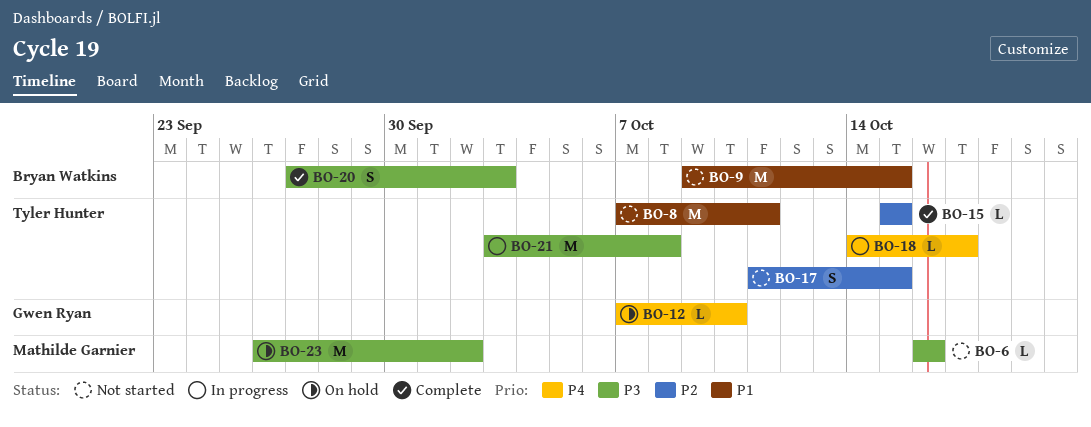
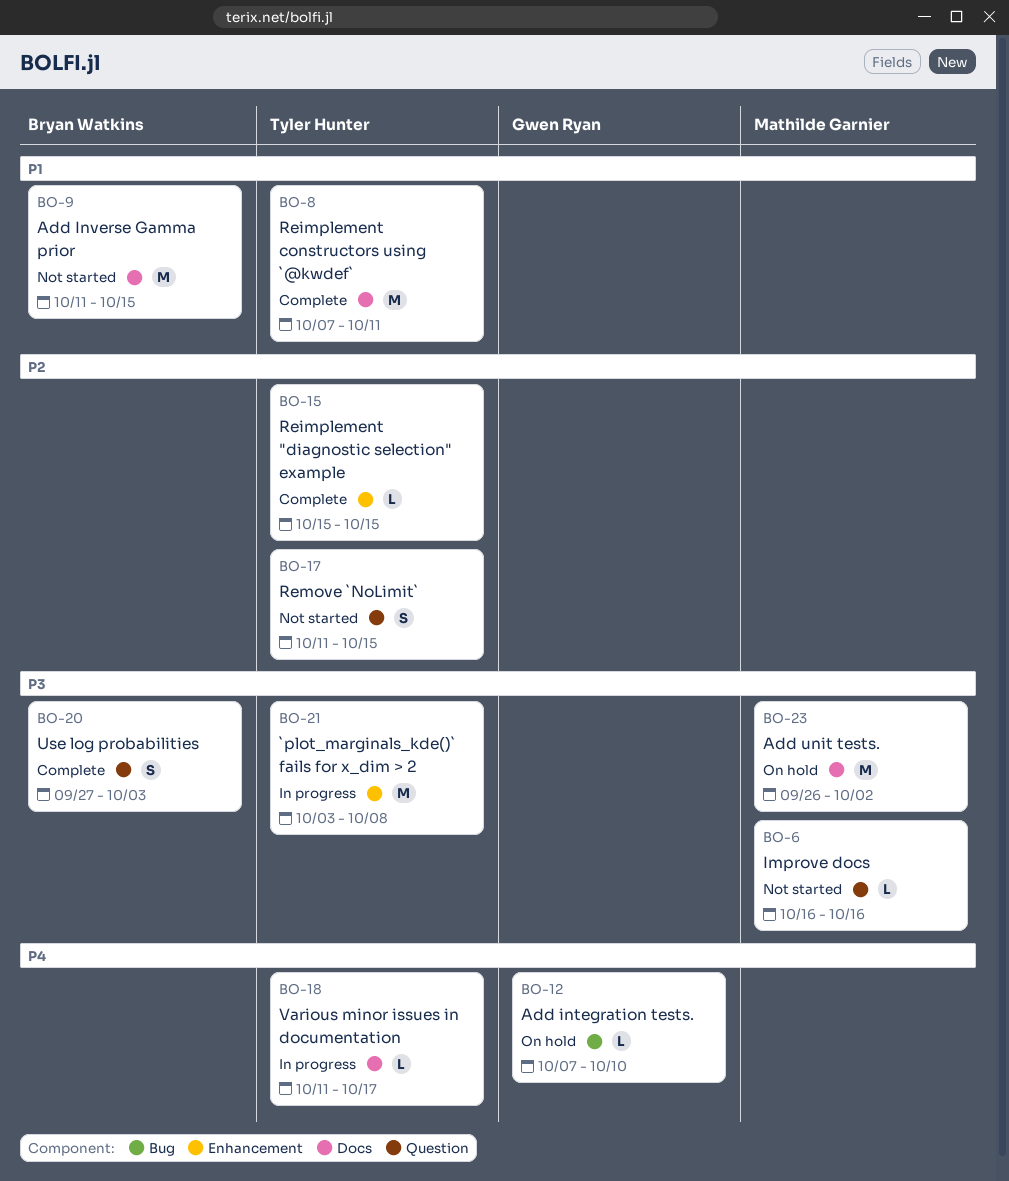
BO-8, status: Not started -> Complete
BO-9, start: Oct 9 -> Oct 11
BO-18, start: Oct 14 -> Oct 11

